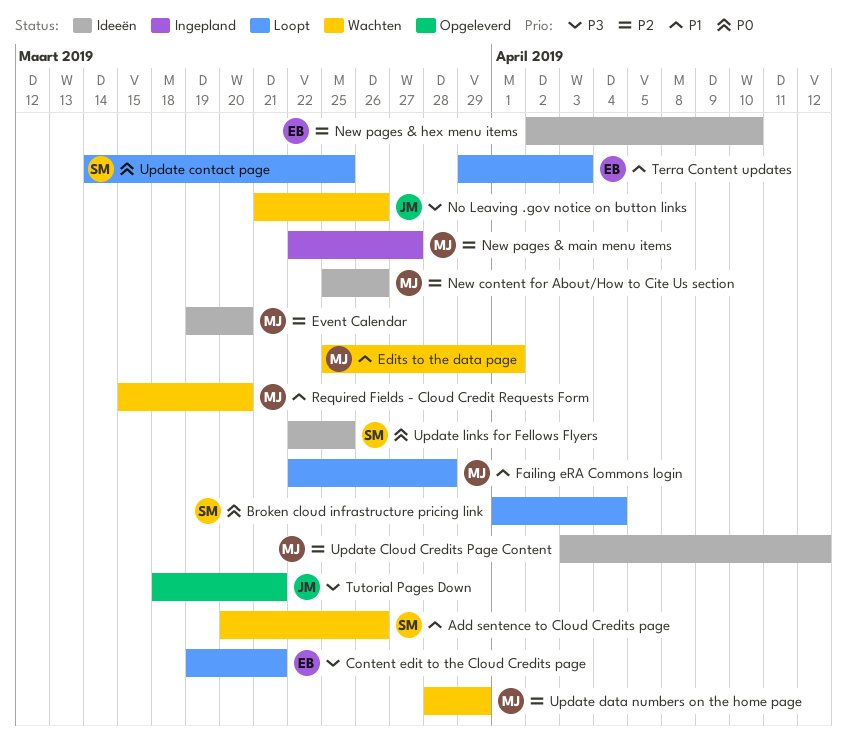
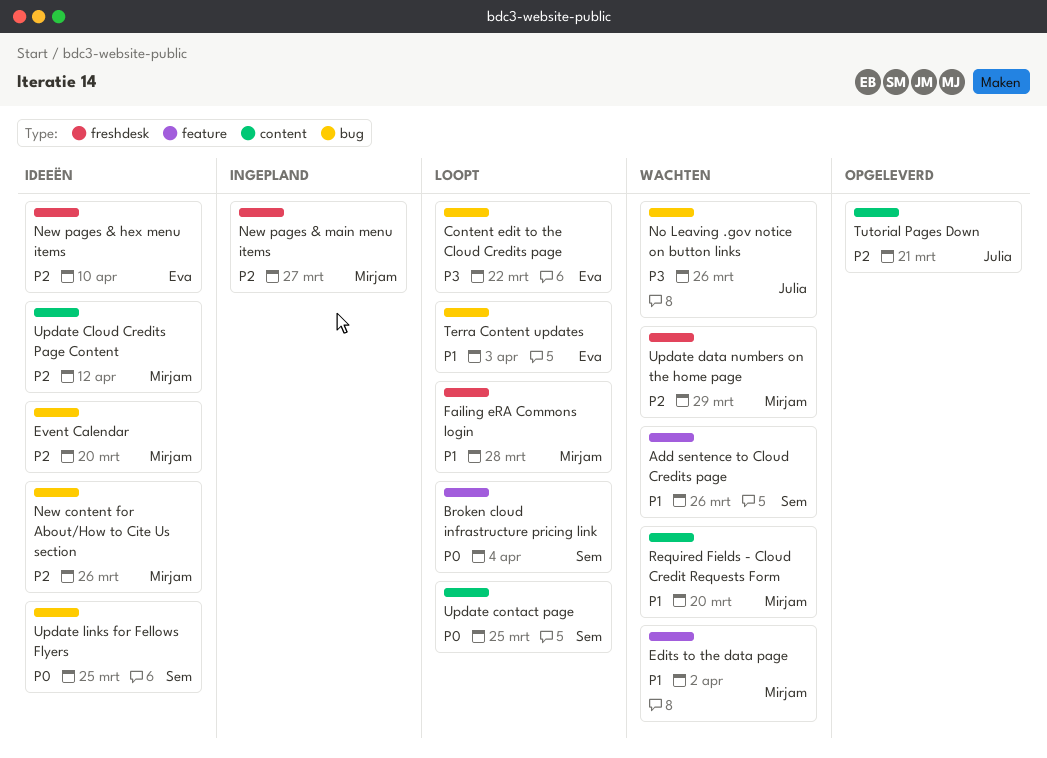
Content edit to the Cloud Credits page, due: Mar 21 -> Mar 22
Edits to the data page, due: Apr 1 -> Apr 2
Tutorial Pages Down, priority: P3 -> P2

